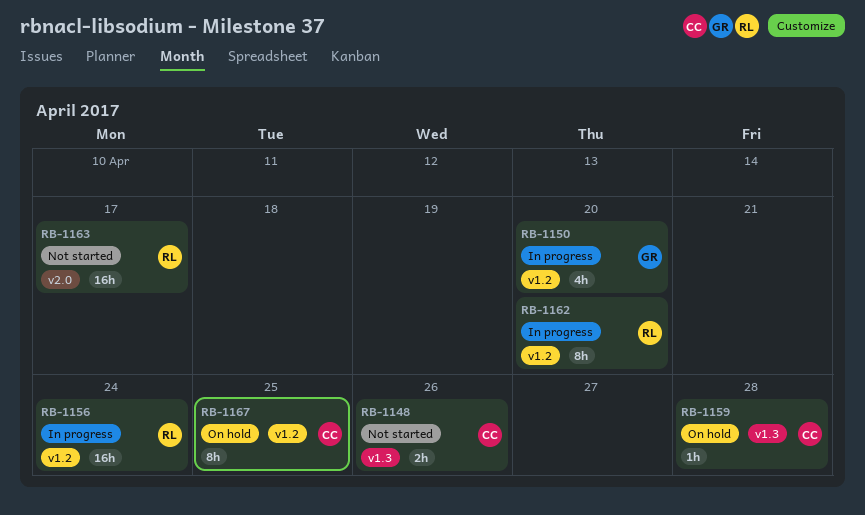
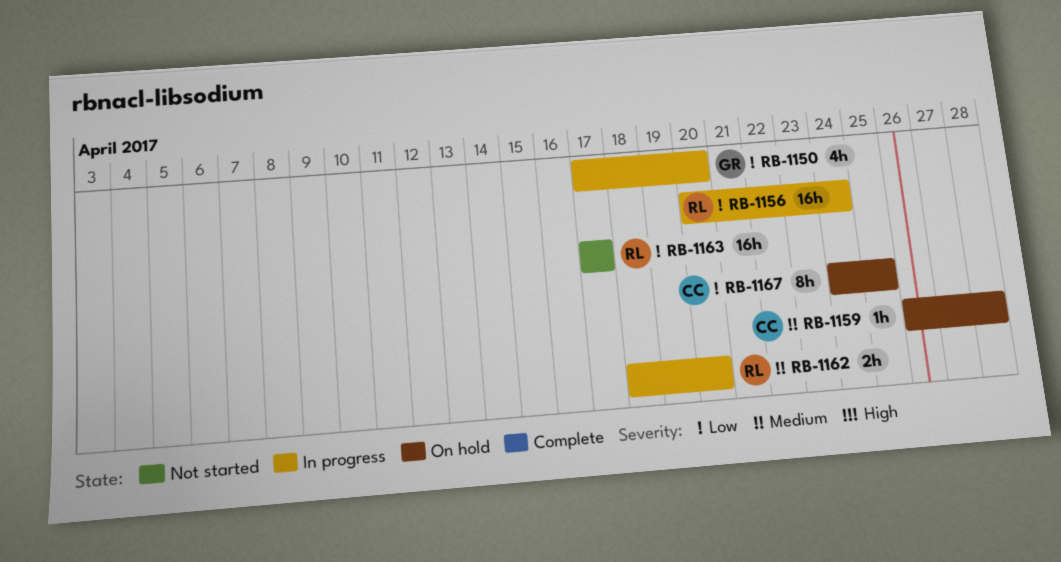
RB-1148: present -> none
RB-1162, estimate: 8h -> 2h

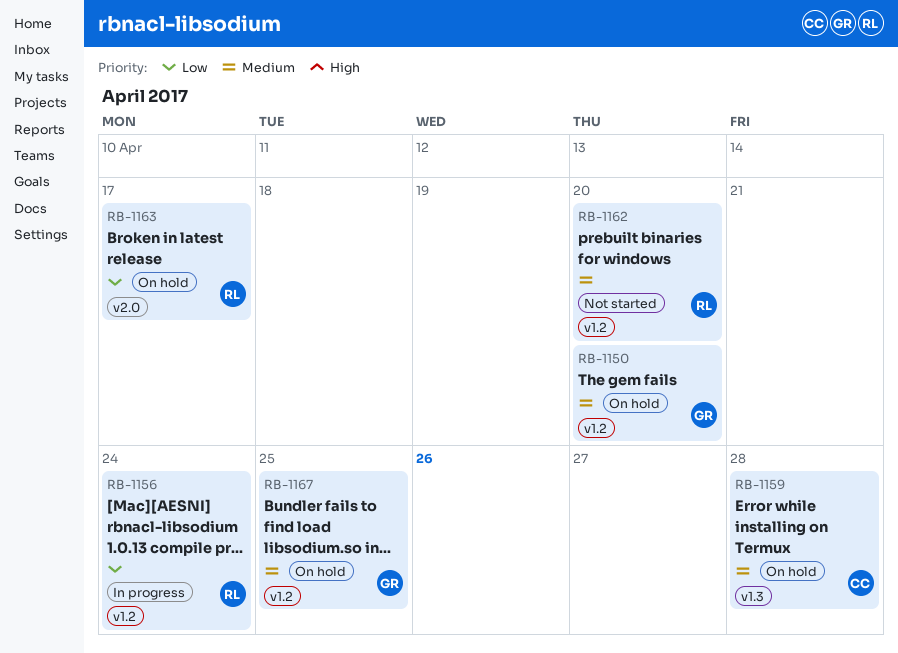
RB-1150, status: In progress -> On hold
RB-1150, priority: Low -> Medium
RB-1162, status: In progress -> Not started
RB-1163, status: Not started -> On hold
RB-1167, owner: CC -> GR
RB-1167, priority: Low -> Medium

